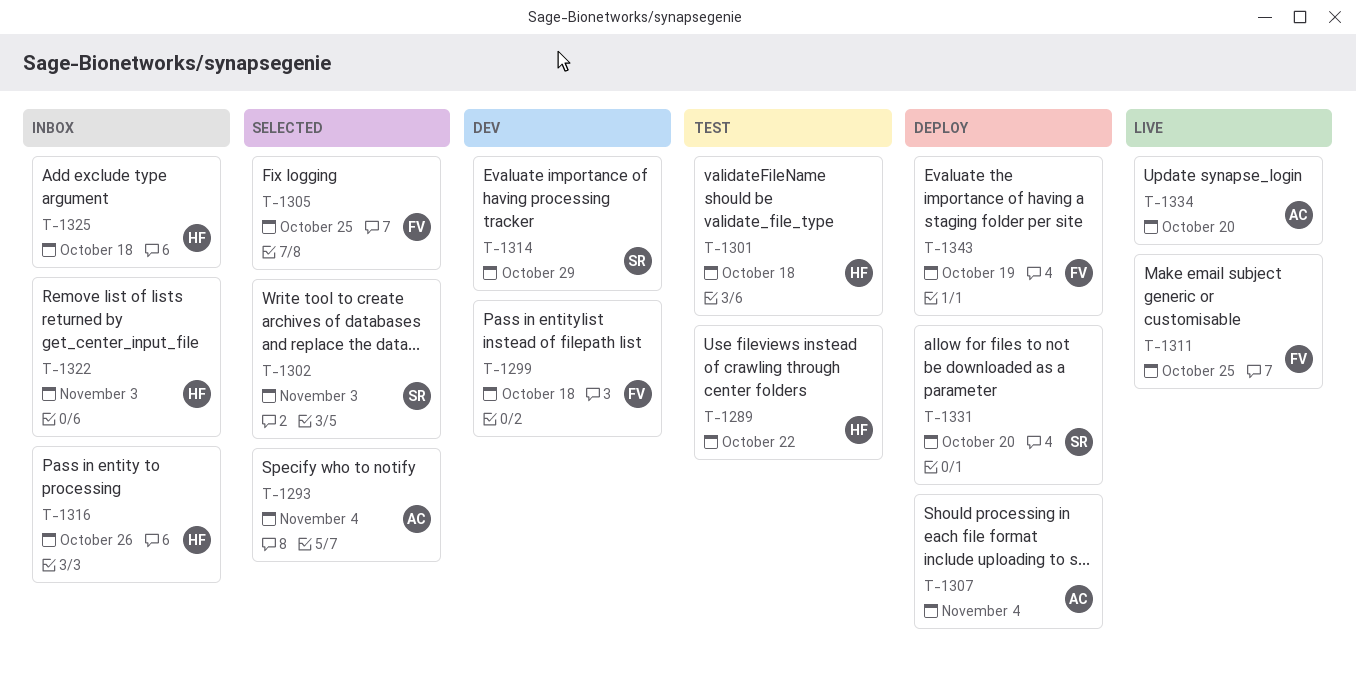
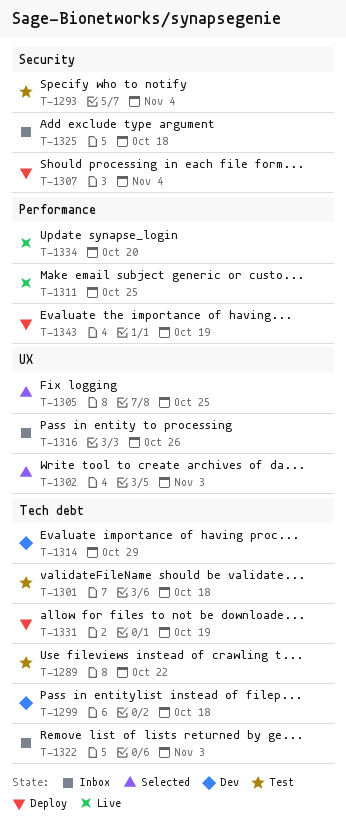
T-1293, status: Selected -> Test
T-1331, due: Oct 20 -> Oct 19

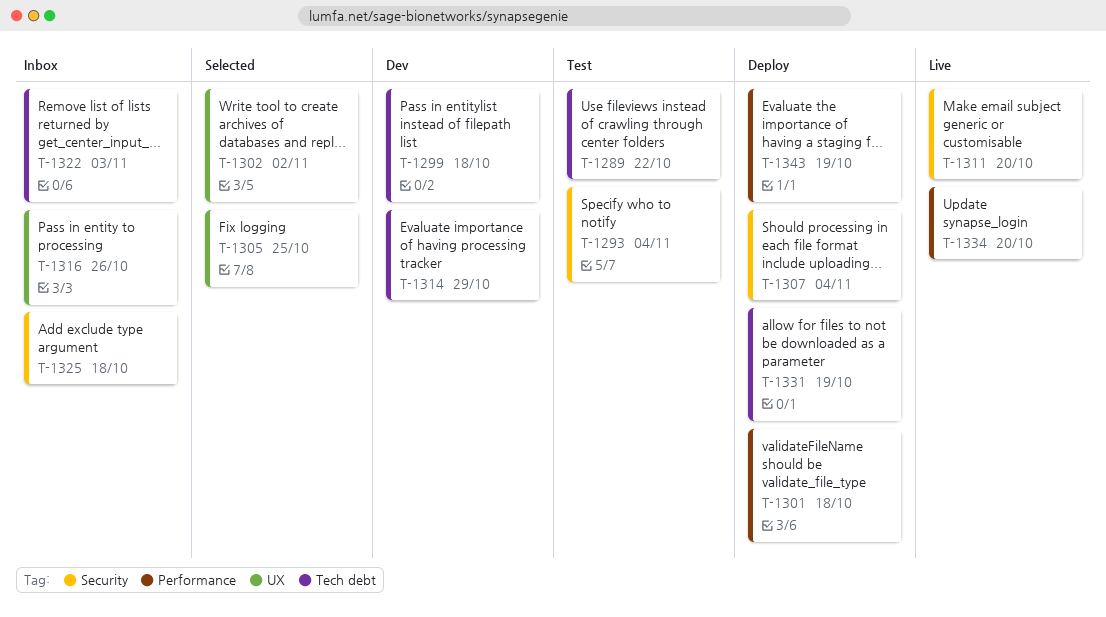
T-1301, status: Test -> Deploy
T-1301, label: Tech debt -> Performance
T-1302, due: Nov 3 -> Nov 2
T-1311, label: Performance -> Security
T-1311, due: Oct 25 -> Oct 20

